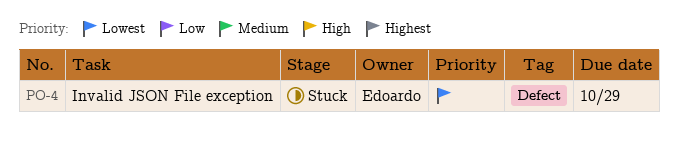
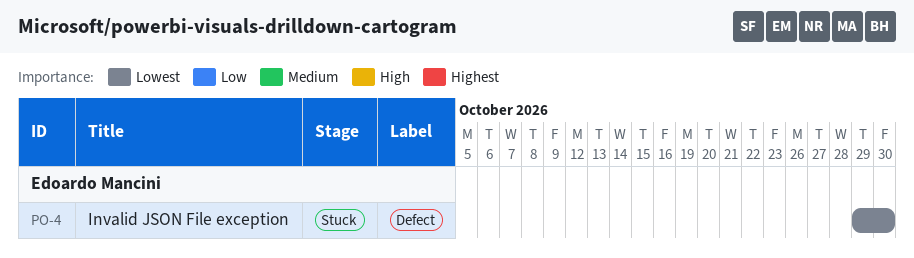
PO-4, due: Oct 29 -> Oct 30

